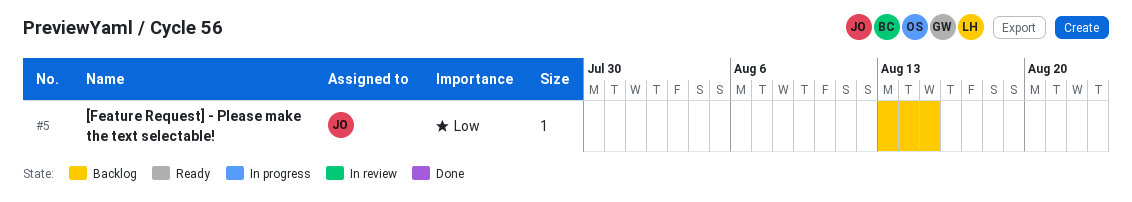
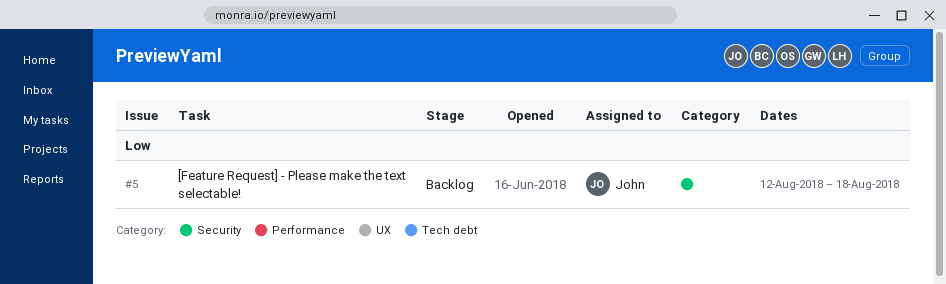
#5, start: Aug 13 -> Aug 12
#5, due: Aug 15 -> Aug 18

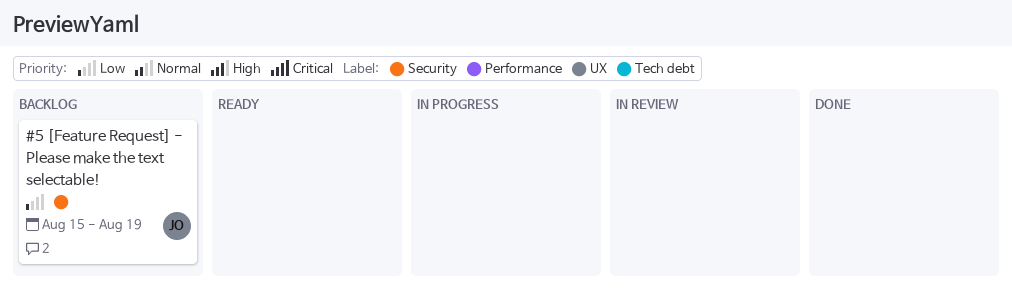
#5, start: Aug 12 -> Aug 15
#5, due: Aug 18 -> Aug 19

